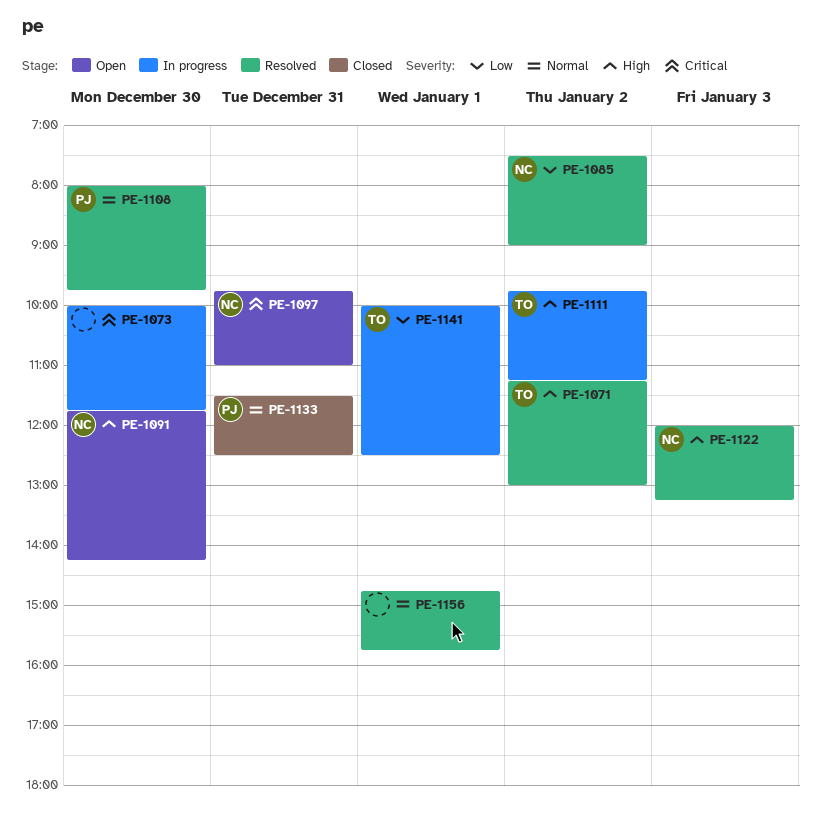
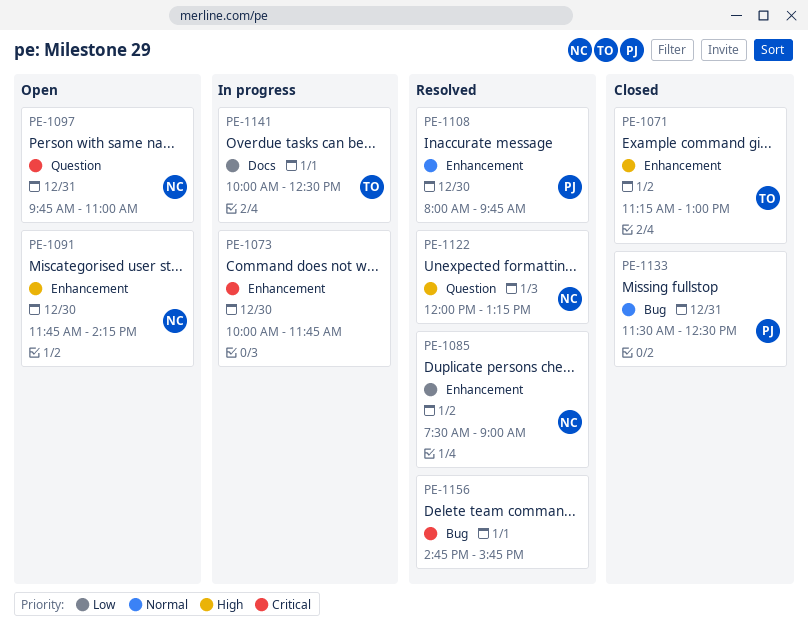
PE-1071, status: Resolved -> Closed
PE-1111: present -> none
PE-1156, priority: Normal -> Critical

